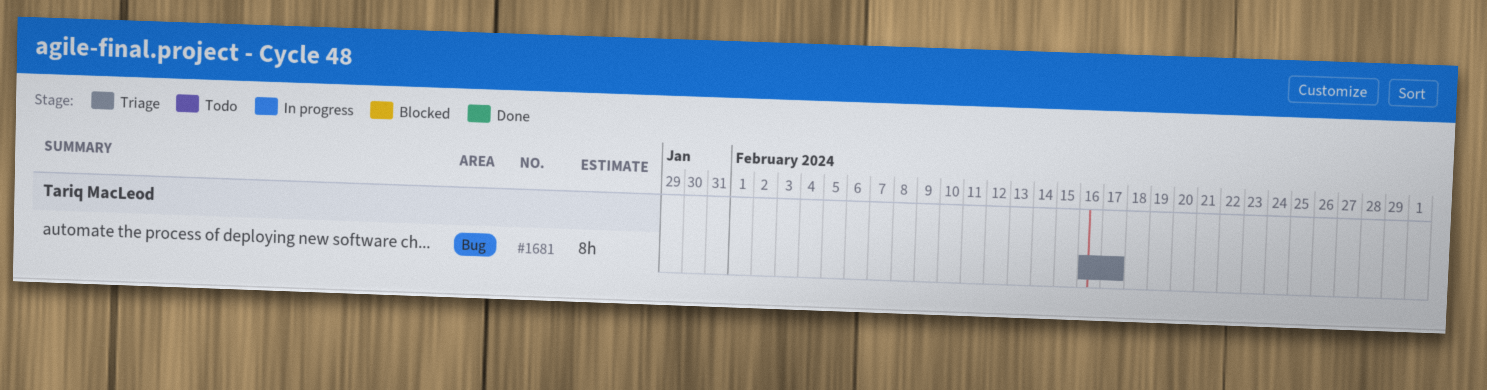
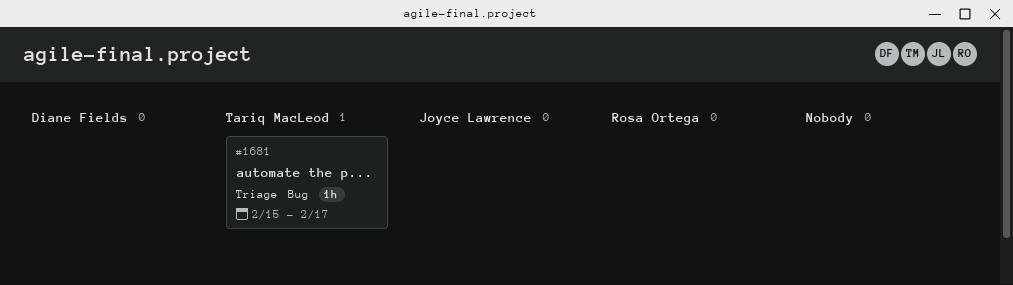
#1681, estimate: 8h -> 1h
#1681, start: Feb 16 -> Feb 15

